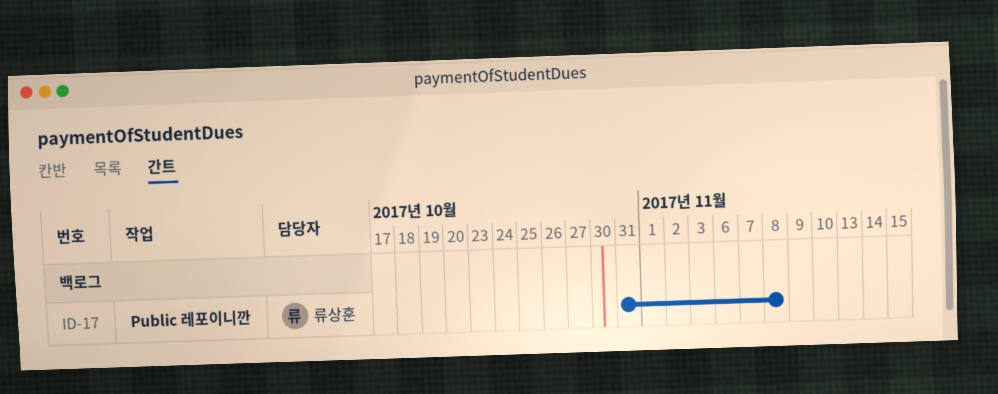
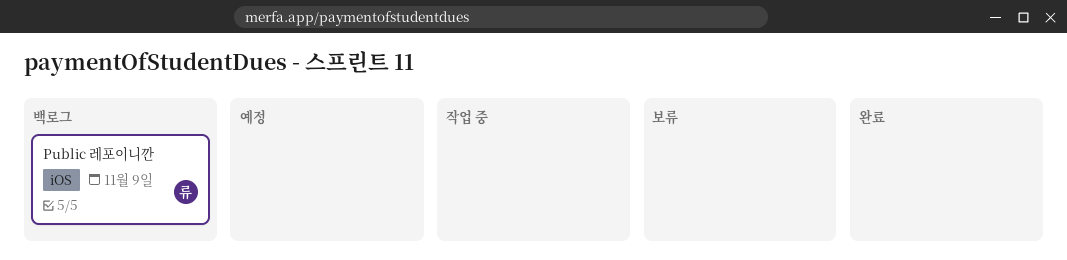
Public 레포이니깐, due: Nov 8 -> Nov 9

